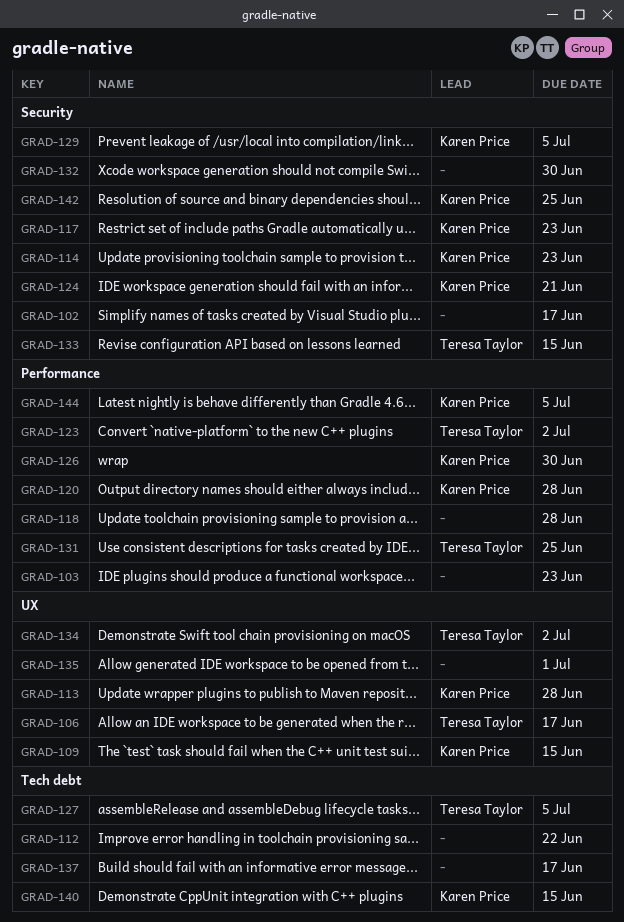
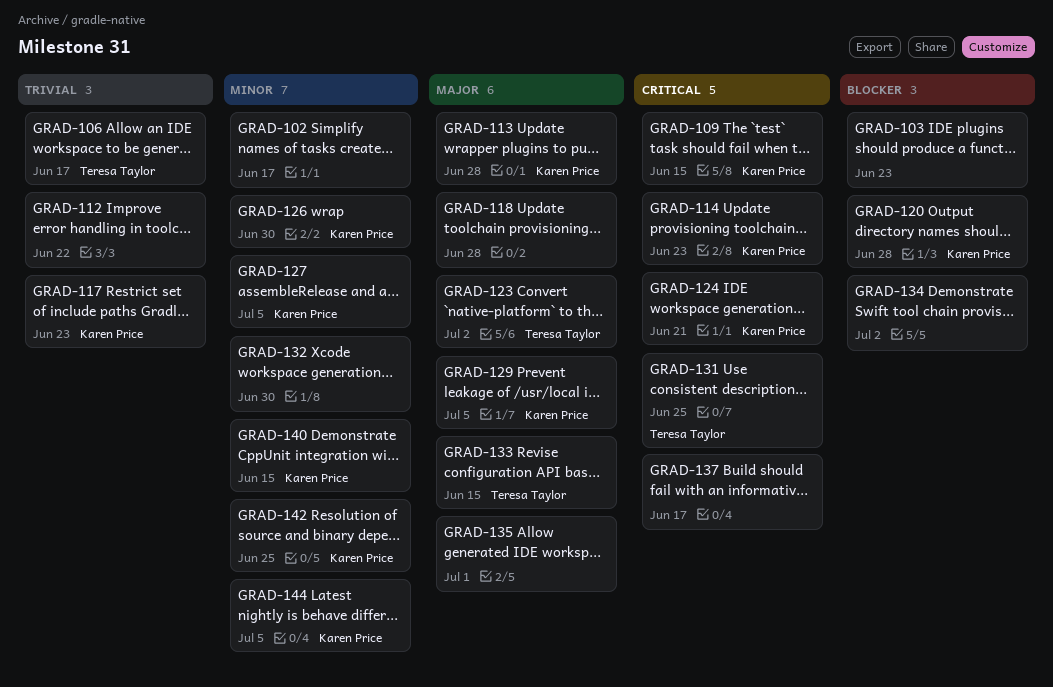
GRAD-127, owner: Teresa Taylor -> Karen Price
GRAD-134, owner: Teresa Taylor -> none

